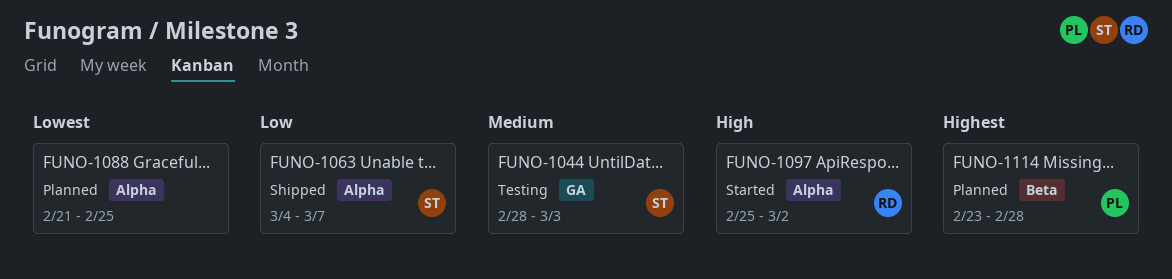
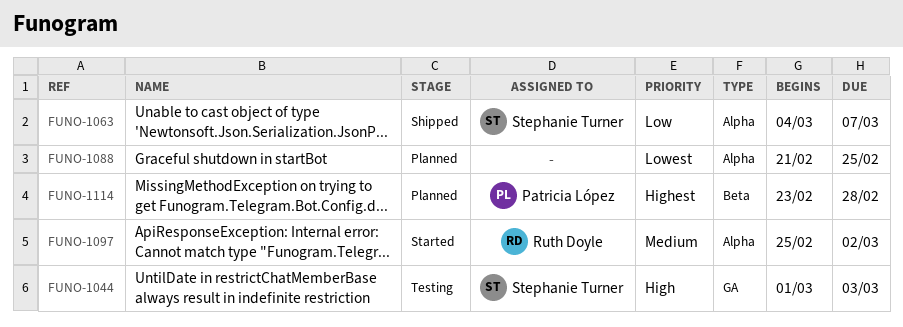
FUNO-1044, priority: Medium -> High
FUNO-1044, start: Feb 28 -> Mar 1
FUNO-1097, priority: High -> Medium

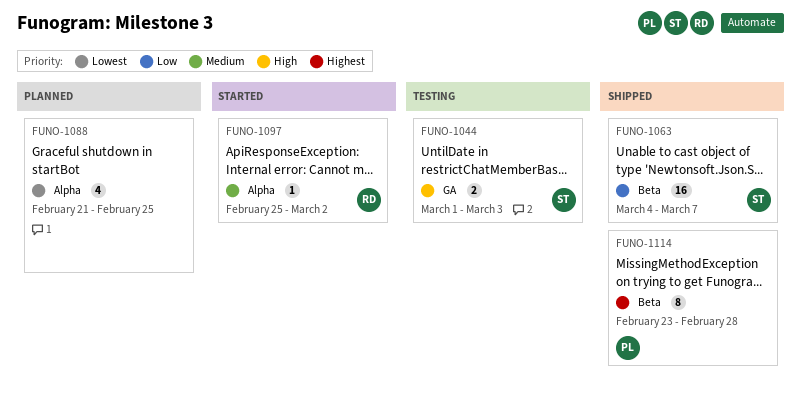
FUNO-1063, label: Alpha -> Beta
FUNO-1114, status: Planned -> Shipped

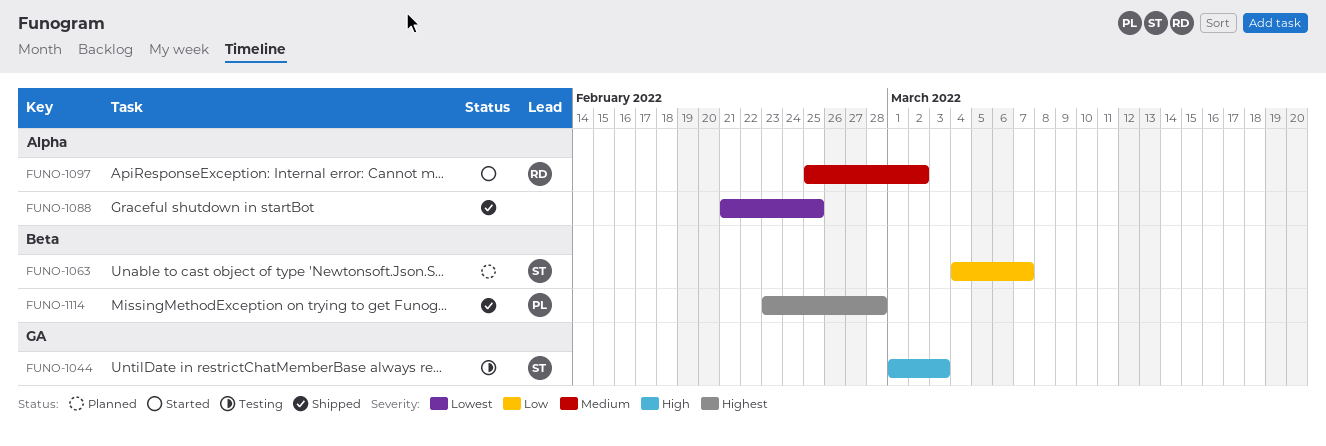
FUNO-1063, status: Shipped -> Planned
FUNO-1088, status: Planned -> Shipped

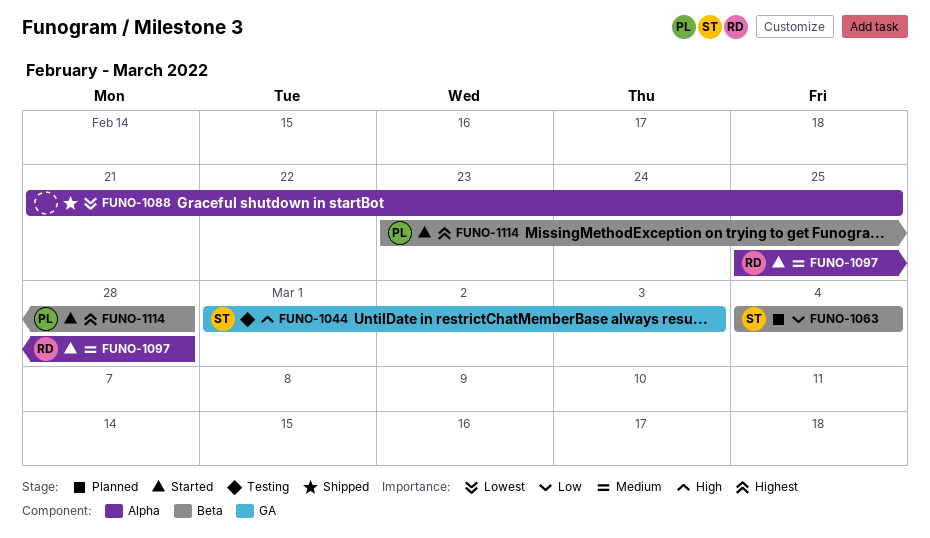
FUNO-1063, due: Mar 7 -> Mar 4
FUNO-1097, due: Mar 2 -> Feb 28
FUNO-1114, status: Shipped -> Started

